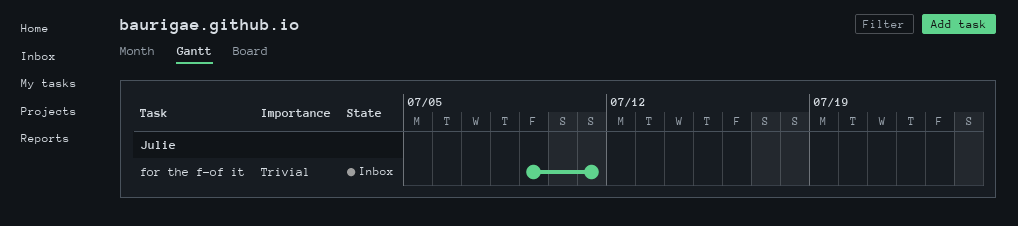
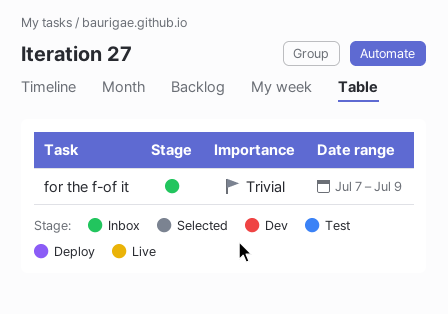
for the f-of it, start: Jul 9 -> Jul 7
for the f-of it, due: Jul 11 -> Jul 9

